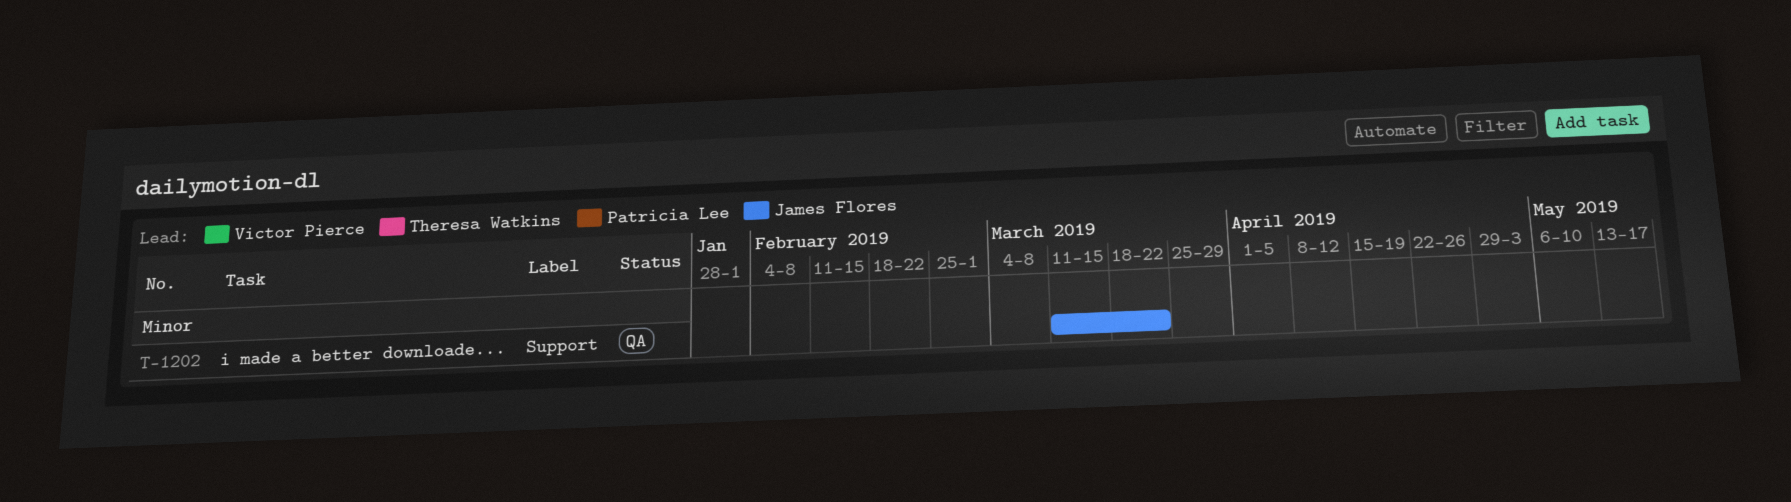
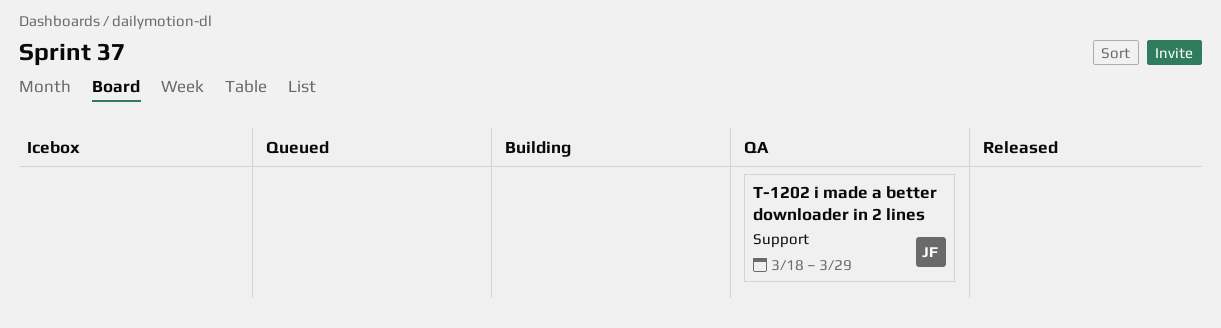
T-1202, start: Mar 11 -> Mar 18
T-1202, due: Mar 22 -> Mar 29

